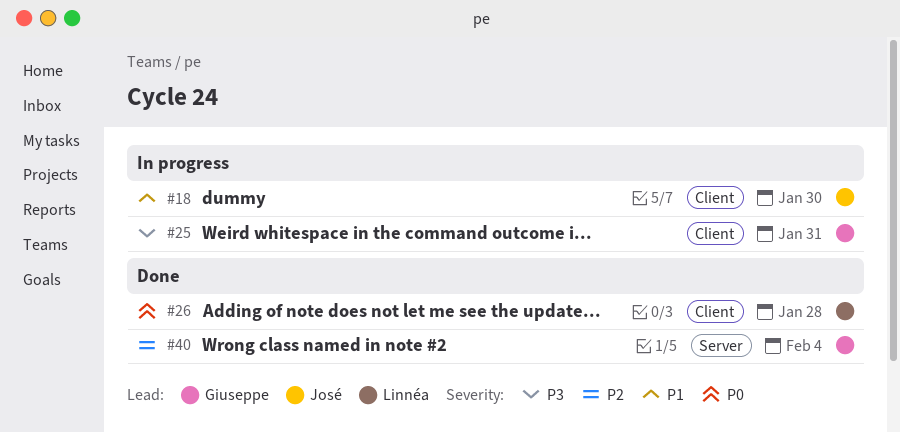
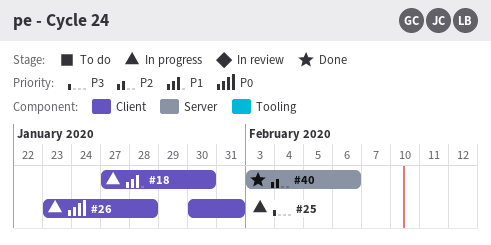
#26, status: Done -> In progress
#40, due: Feb 4 -> Feb 6

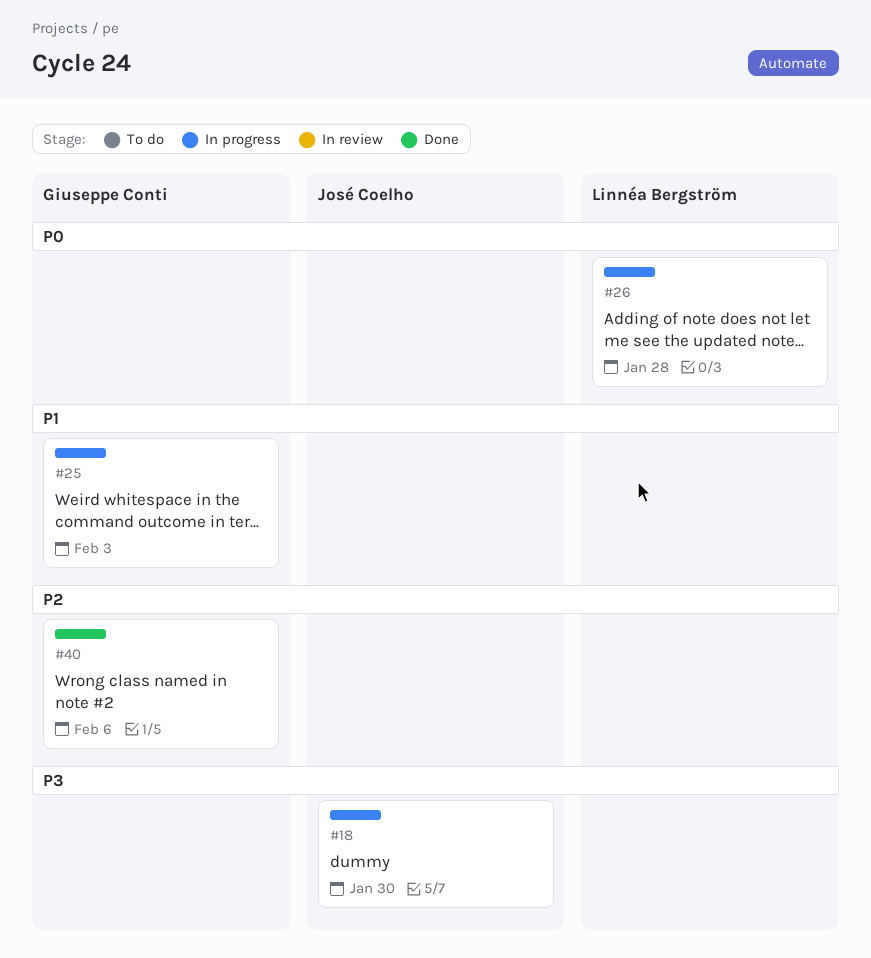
#18, priority: P1 -> P3
#25, priority: P3 -> P1
#25, due: Jan 31 -> Feb 3

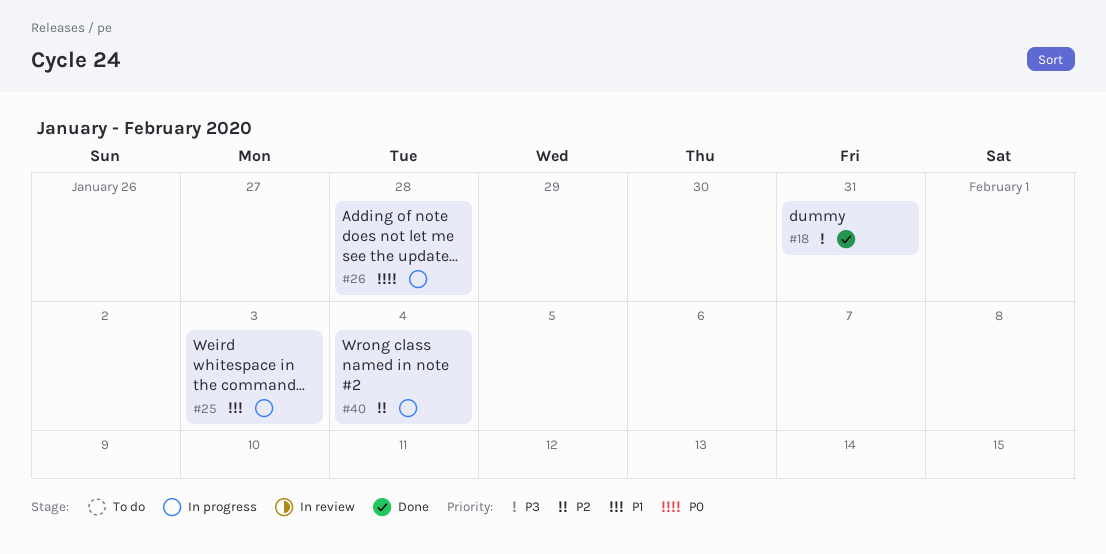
#18, status: In progress -> Done
#18, due: Jan 30 -> Jan 31
#40, status: Done -> In progress
#40, due: Feb 6 -> Feb 4

